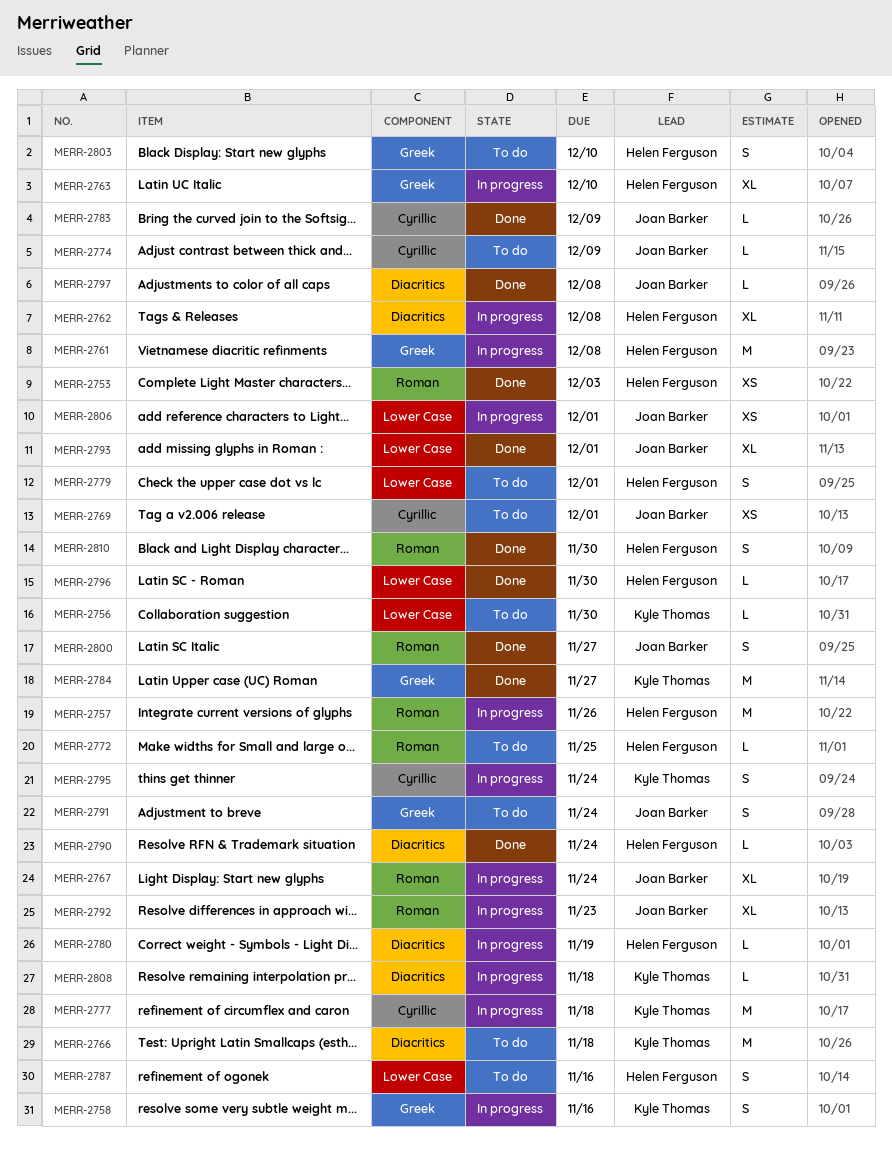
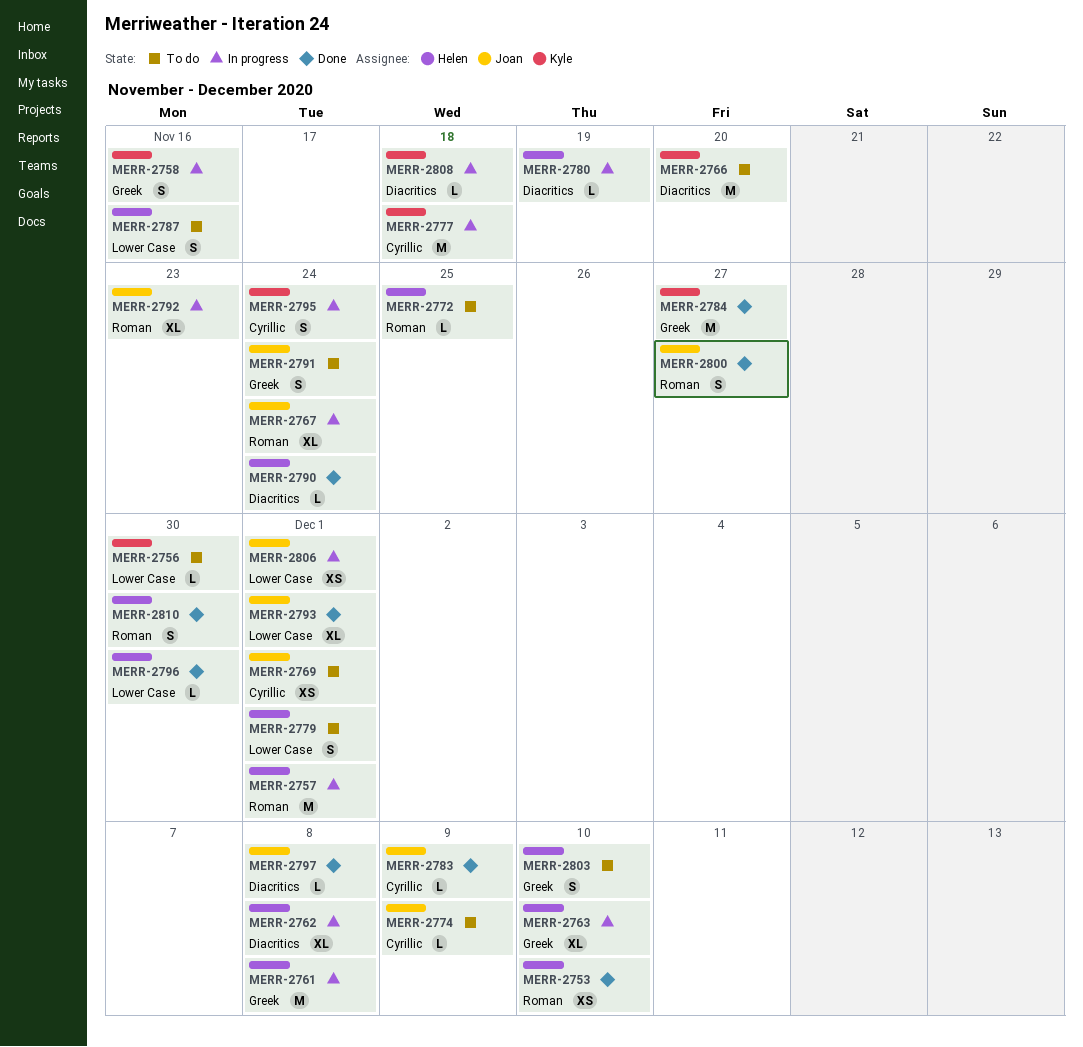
MERR-2753, due: Dec 3 -> Dec 10
MERR-2757, due: Nov 26 -> Dec 1
MERR-2766, due: Nov 18 -> Nov 20

